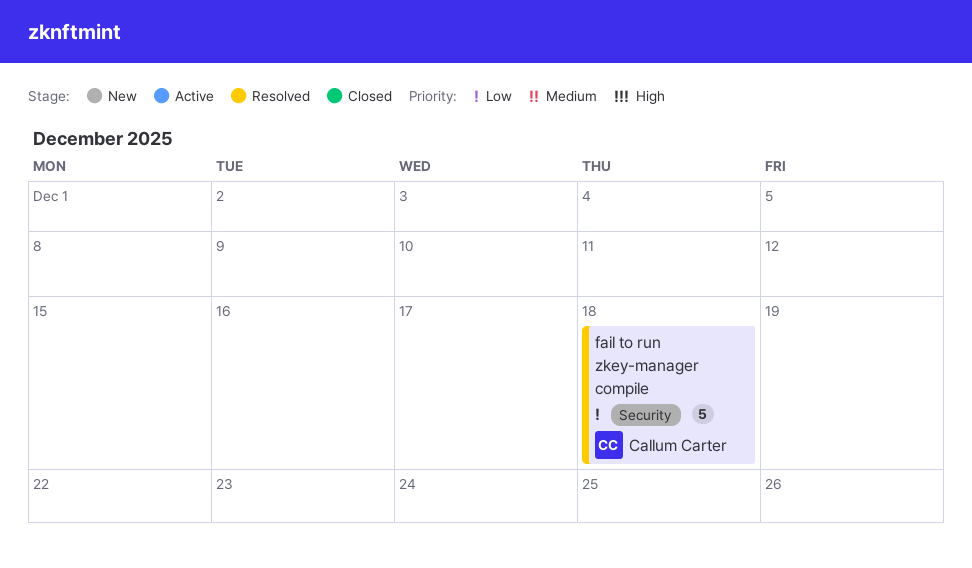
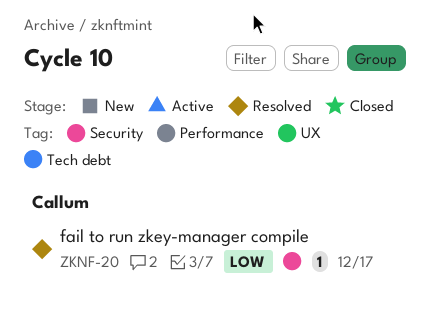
fail to run zkey-manager compile, estimate: 5 -> 1
fail to run zkey-manager compile, due: Dec 18 -> Dec 17

